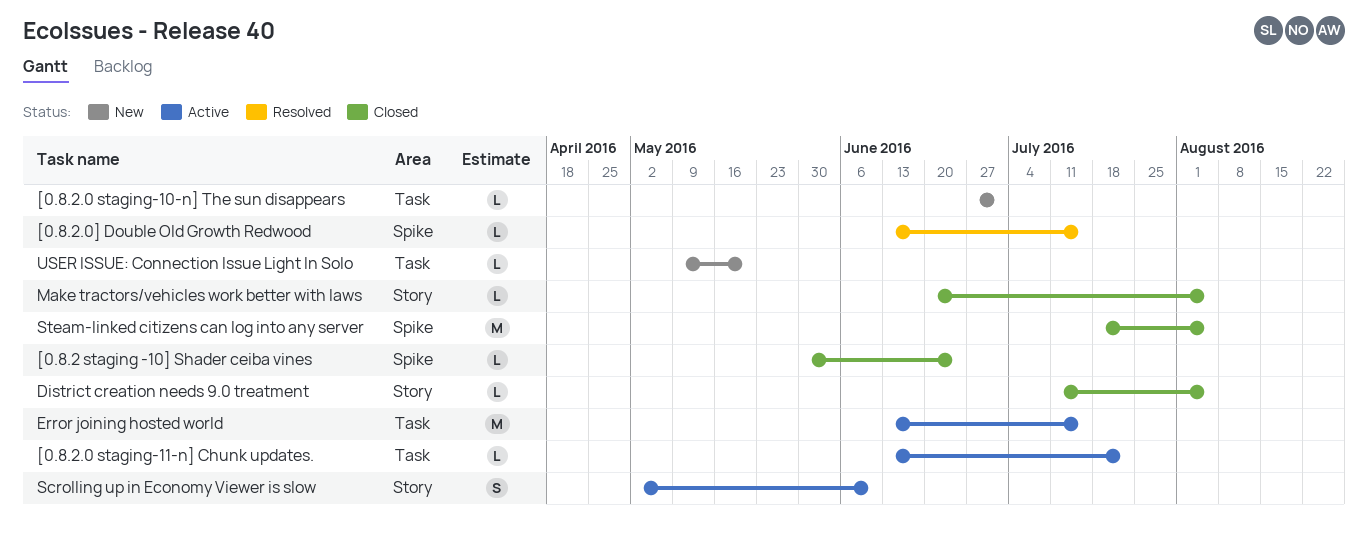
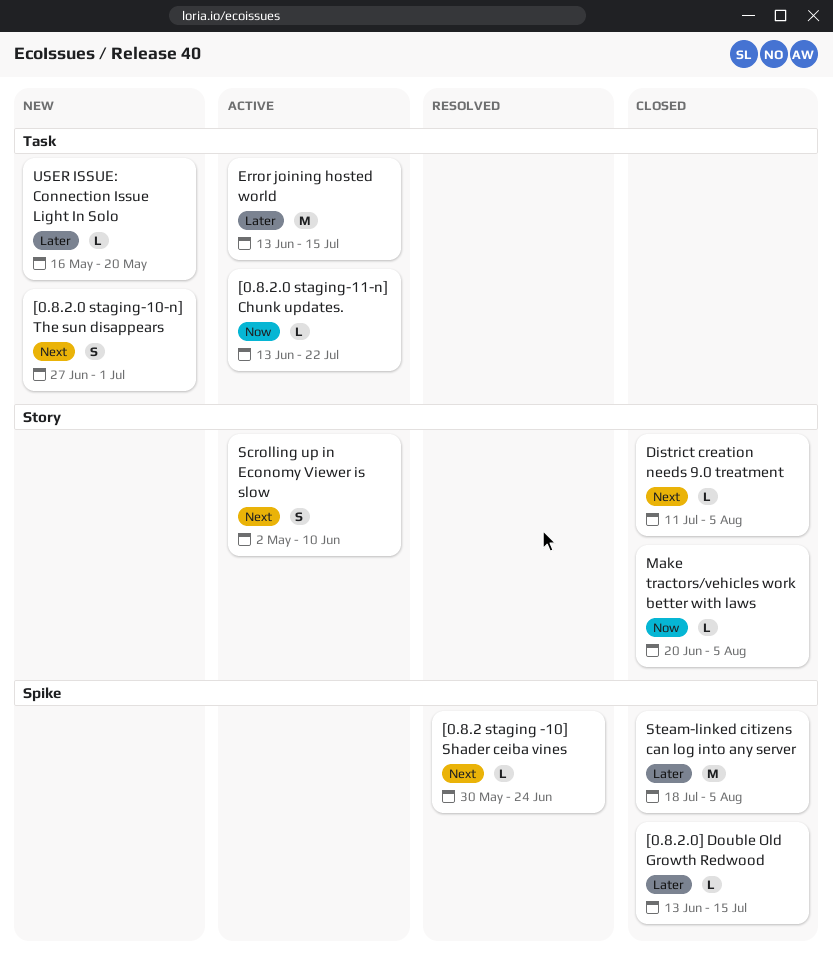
[0.8.2 staging -10] Shader ceiba vines, status: Closed -> Resolved
[0.8.2.0 staging-10-n] The sun disappears, estimate: L -> S
[0.8.2.0] Double Old Growth Redwood, status: Resolved -> Closed
USER ISSUE: Connection Issue Light In Solo, start: May 9 -> May 16

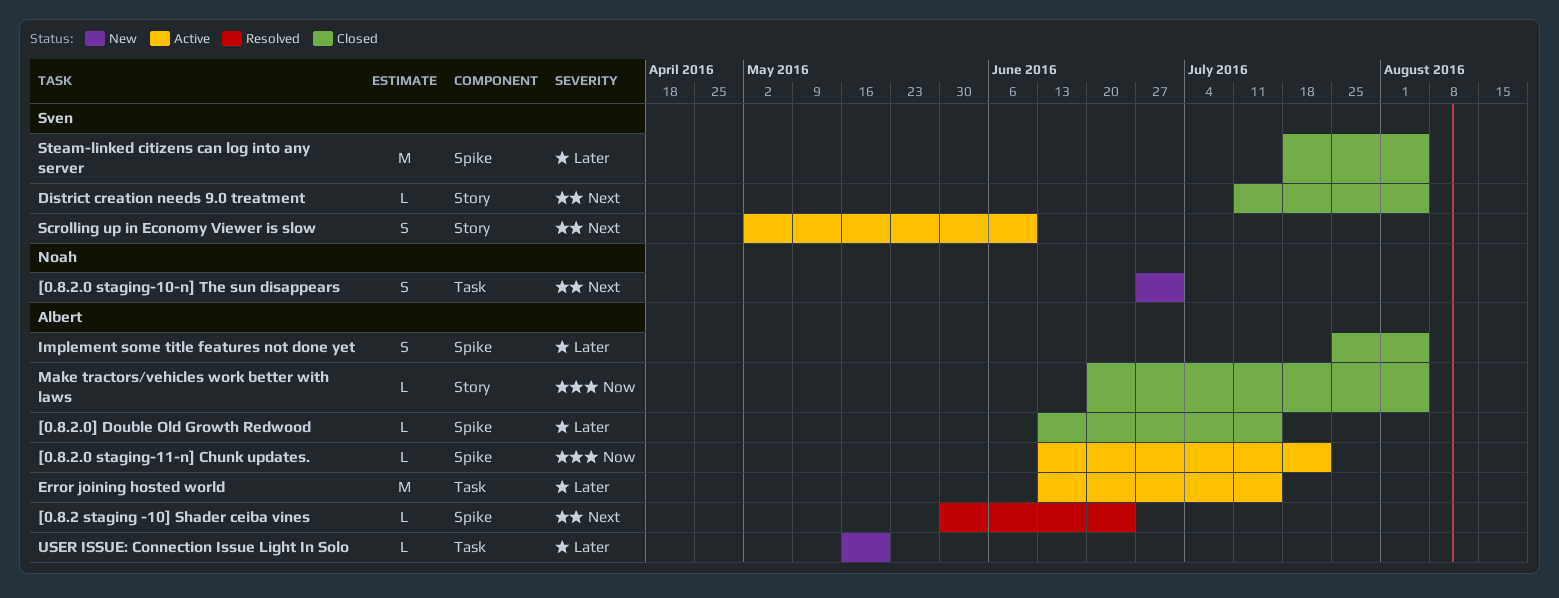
[0.8.2.0 staging-11-n] Chunk updates., label: Task -> Spike
Implement some title features not done yet: none -> present

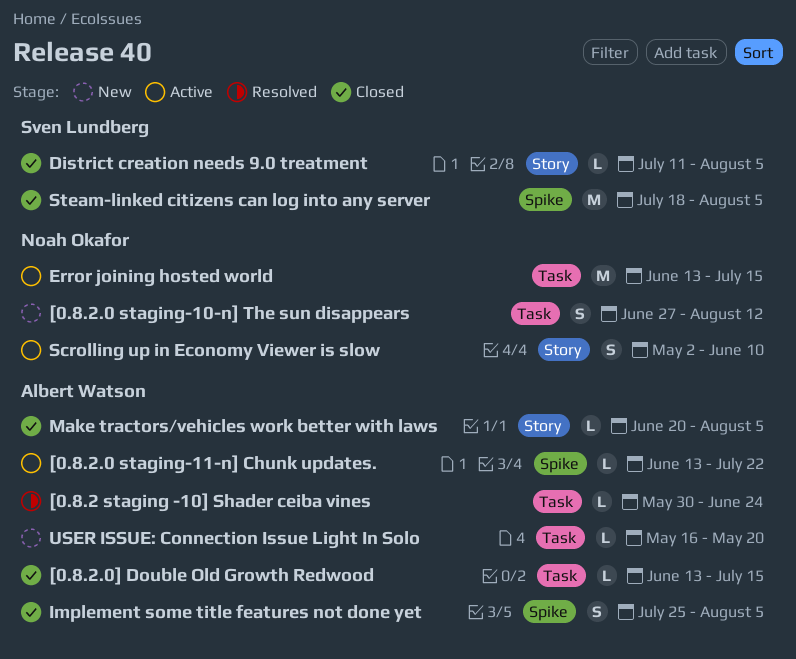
[0.8.2 staging -10] Shader ceiba vines, label: Spike -> Task
[0.8.2.0 staging-10-n] The sun disappears, due: Jul 1 -> Aug 12
[0.8.2.0] Double Old Growth Redwood, label: Spike -> Task
Error joining hosted world, owner: Albert Watson -> Noah Okafor
Scrolling up in Economy Viewer is slow, owner: Sven Lundberg -> Noah Okafor

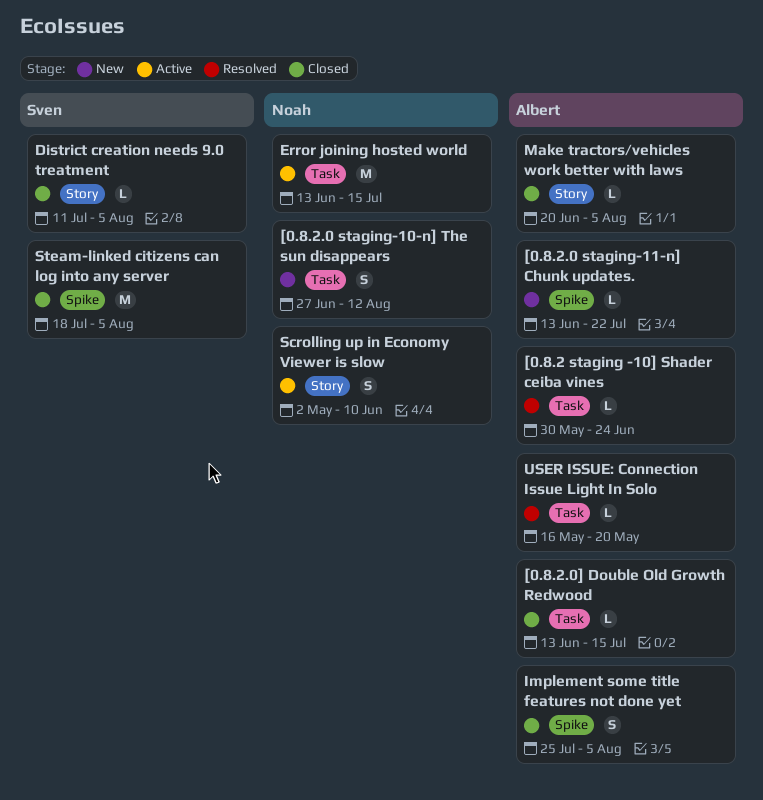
[0.8.2.0 staging-11-n] Chunk updates., status: Active -> New
USER ISSUE: Connection Issue Light In Solo, status: New -> Resolved

